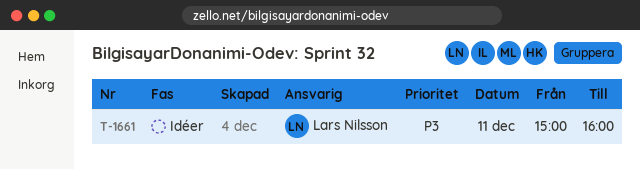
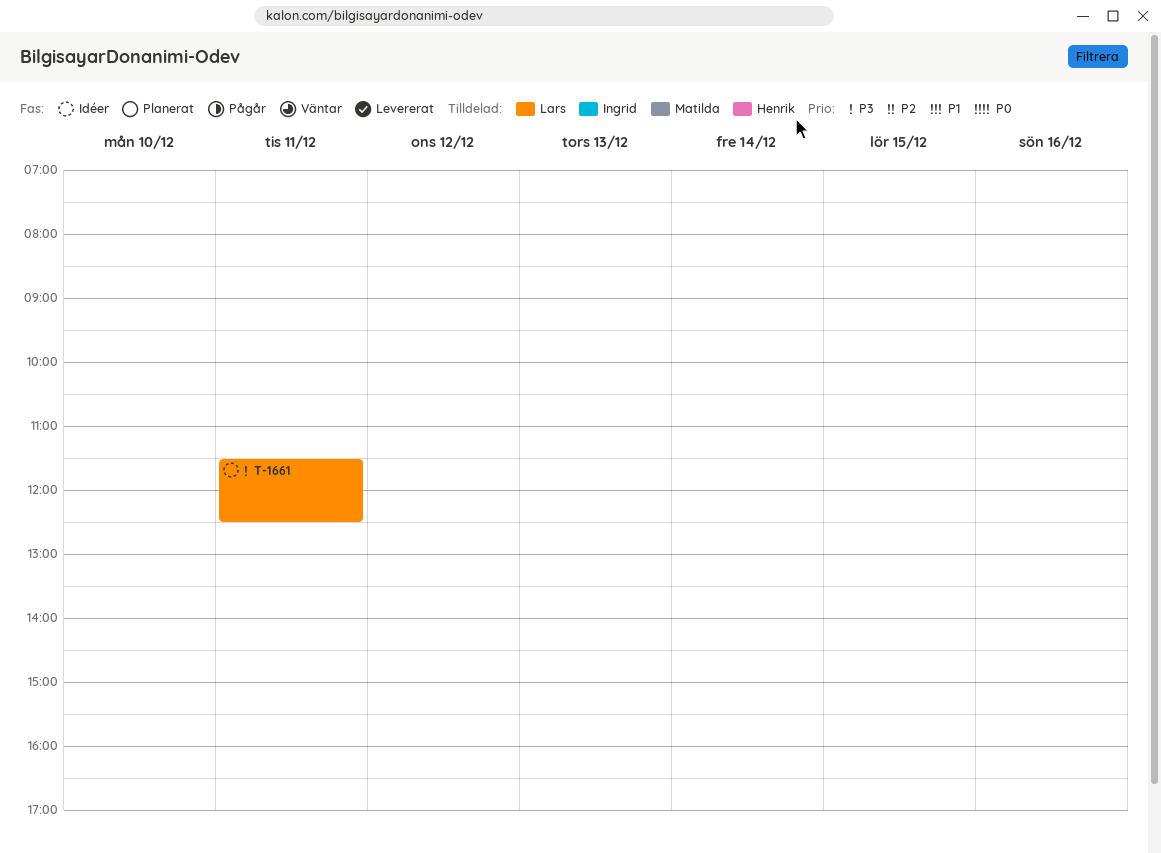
T-1661, begins: 15:00 -> 11:30
T-1661, ends: 16:00 -> 12:30

